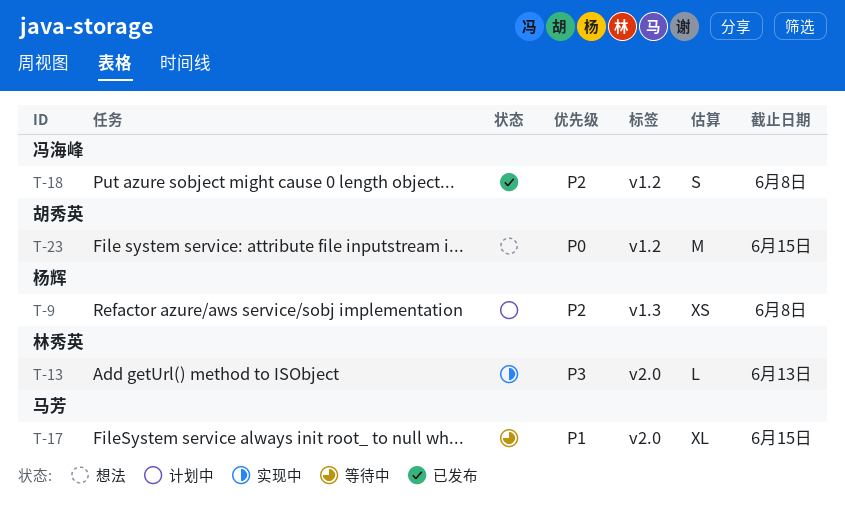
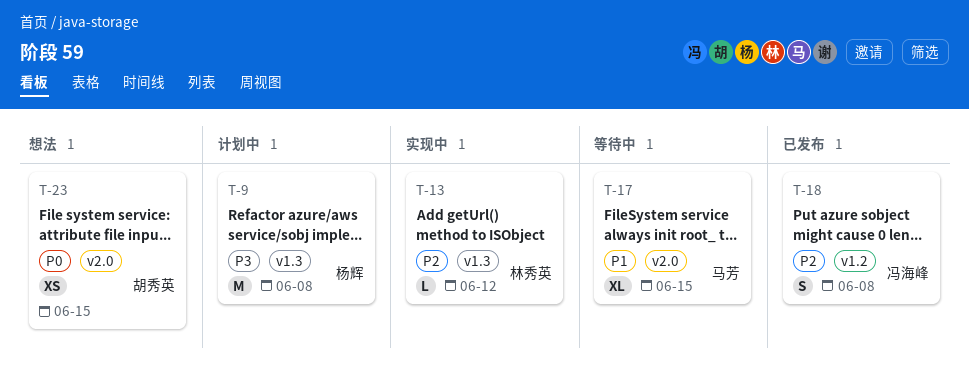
T-9, priority: P2 -> P3
T-9, estimate: XS -> M
T-13, priority: P3 -> P2
T-13, label: v2.0 -> v1.3
T-13, due: Jun 13 -> Jun 12
T-23, label: v1.2 -> v2.0
T-23, estimate: M -> XS

